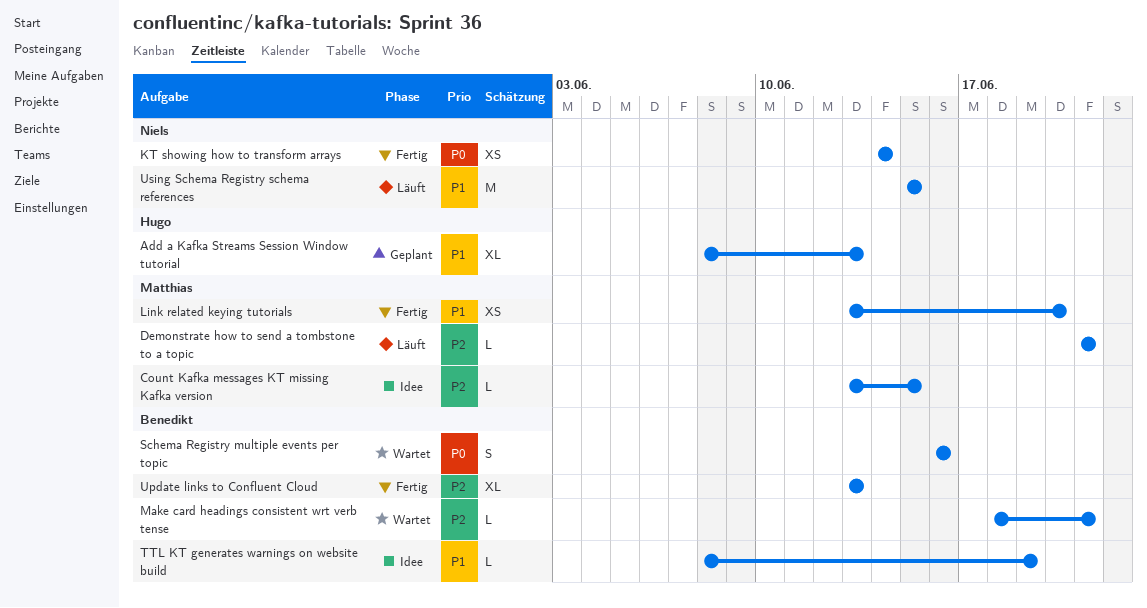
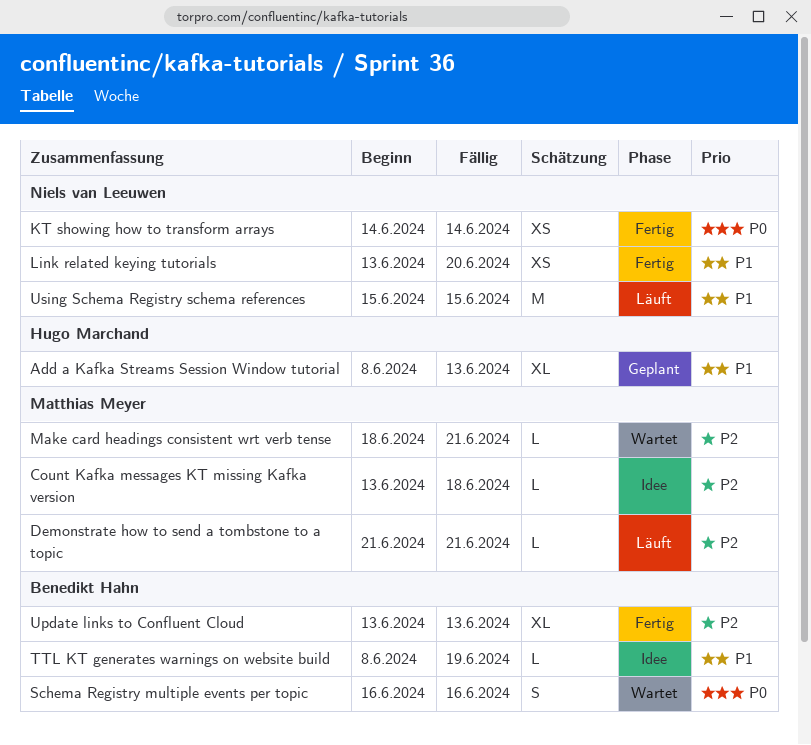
Count Kafka messages KT missing Kafka version, due: Jun 15 -> Jun 18
Link related keying tutorials, owner: Matthias Meyer -> Niels van Leeuwen
Make card headings consistent wrt verb tense, owner: Benedikt Hahn -> Matthias Meyer

